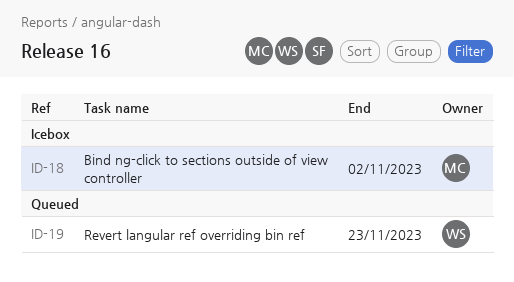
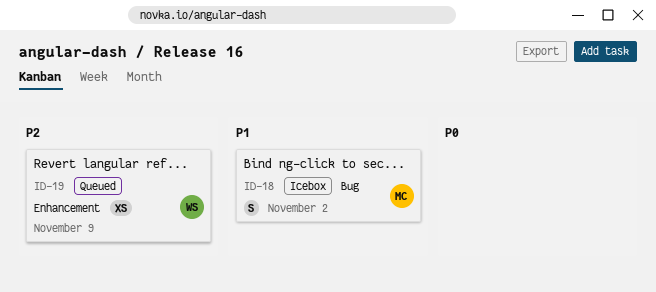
ID-19, due: Nov 23 -> Nov 9

